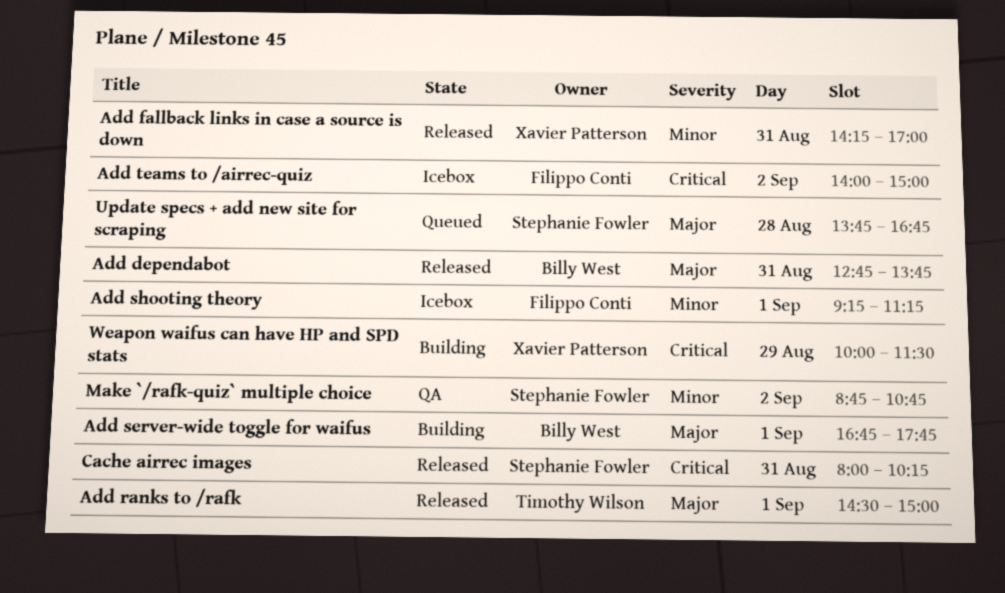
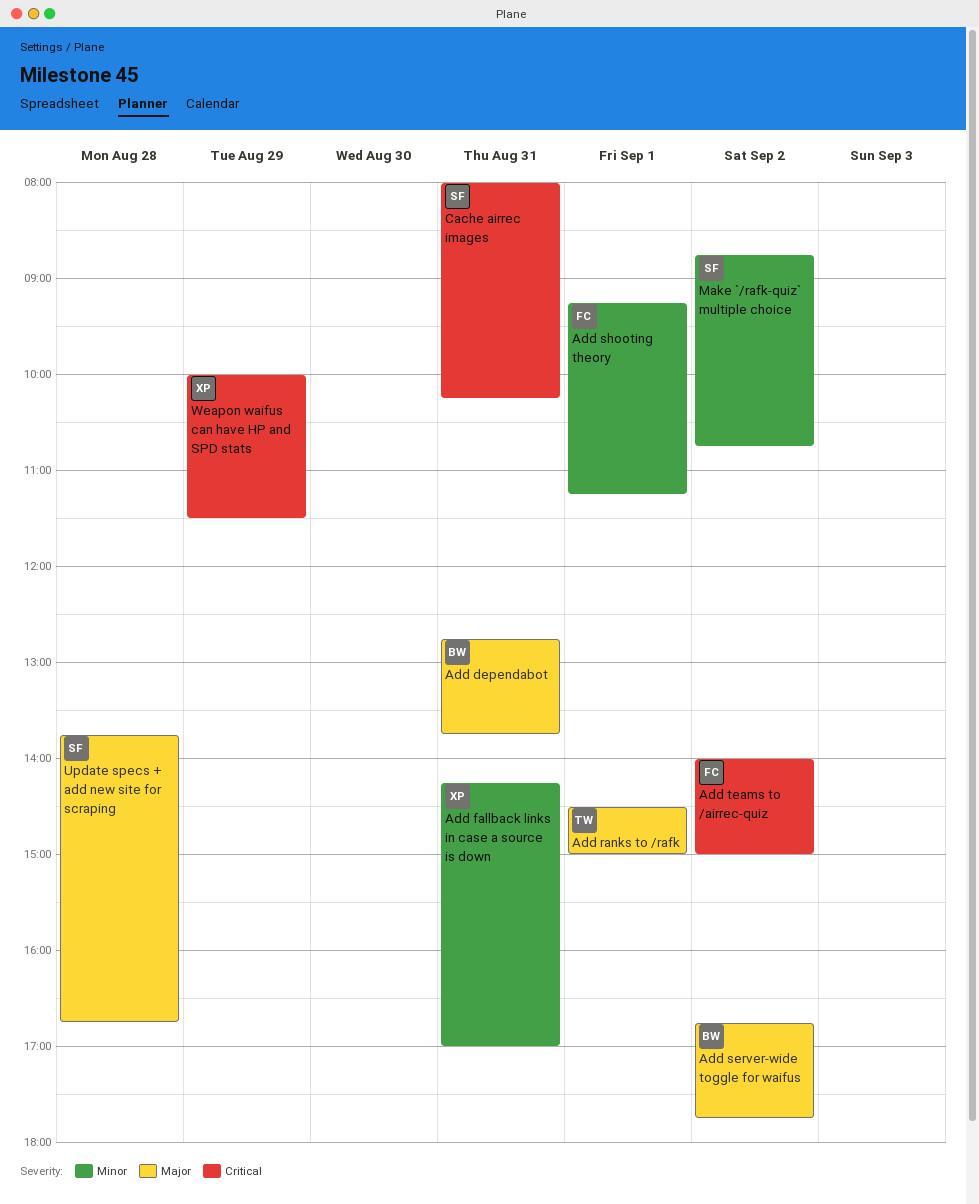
Add server-wide toggle for waifus, day: Sep 1 -> Sep 2

